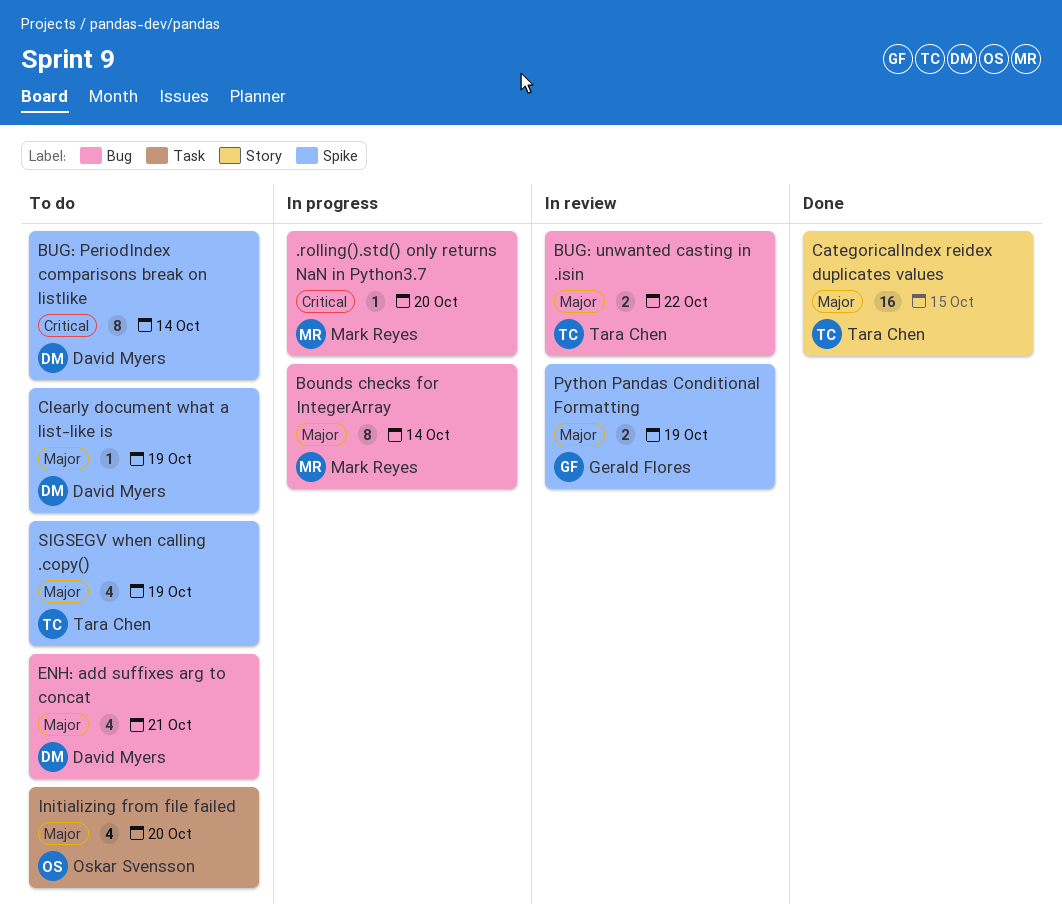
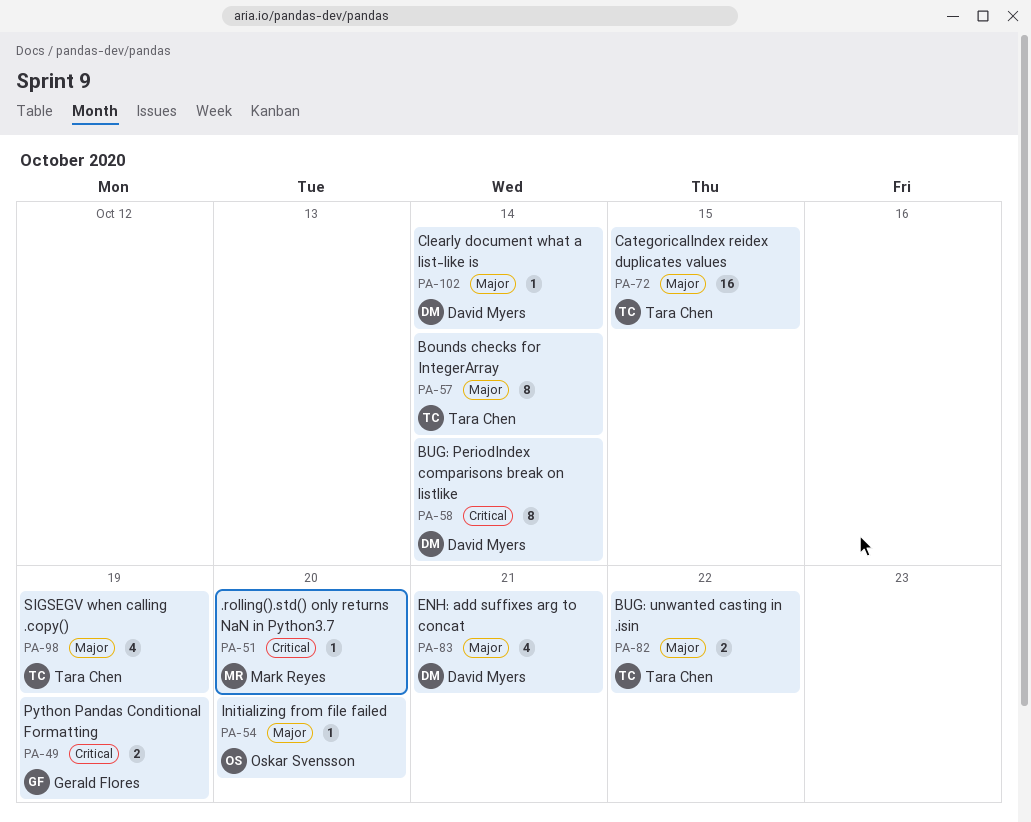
Bounds checks for IntegerArray, owner: Mark Reyes -> Tara Chen
Clearly document what a list-like is, due: Oct 19 -> Oct 14
Initializing from file failed, estimate: 4 -> 1
Python Pandas Conditional Formatting, priority: Major -> Critical

